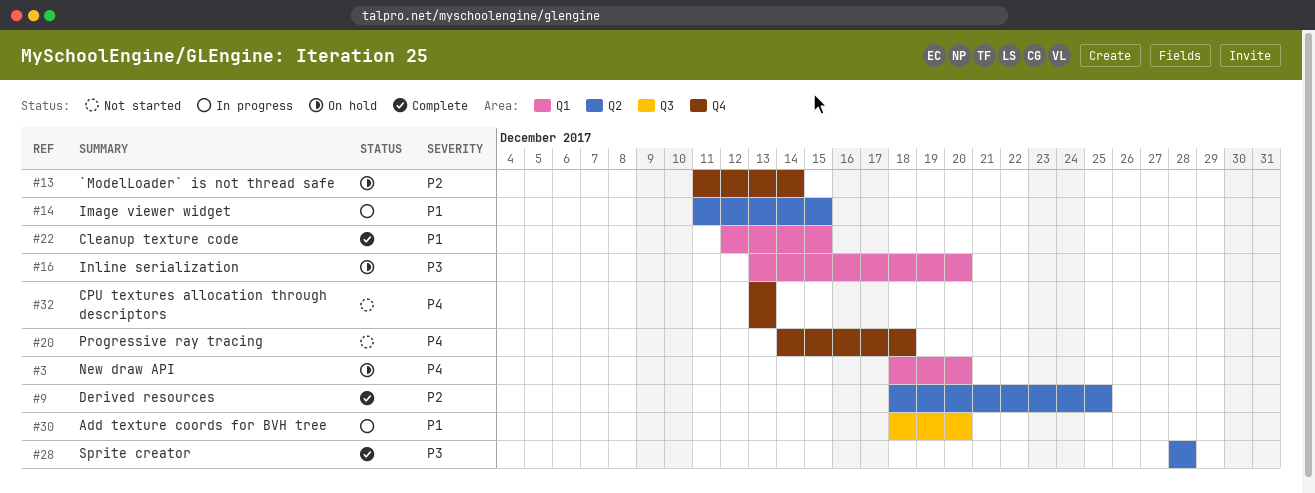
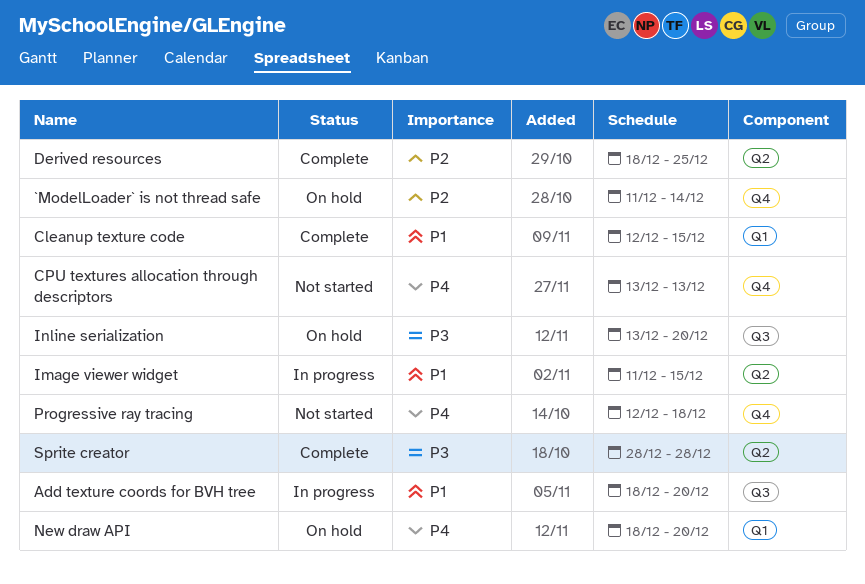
Inline serialization, label: Q1 -> Q3
Progressive ray tracing, start: Dec 14 -> Dec 12

